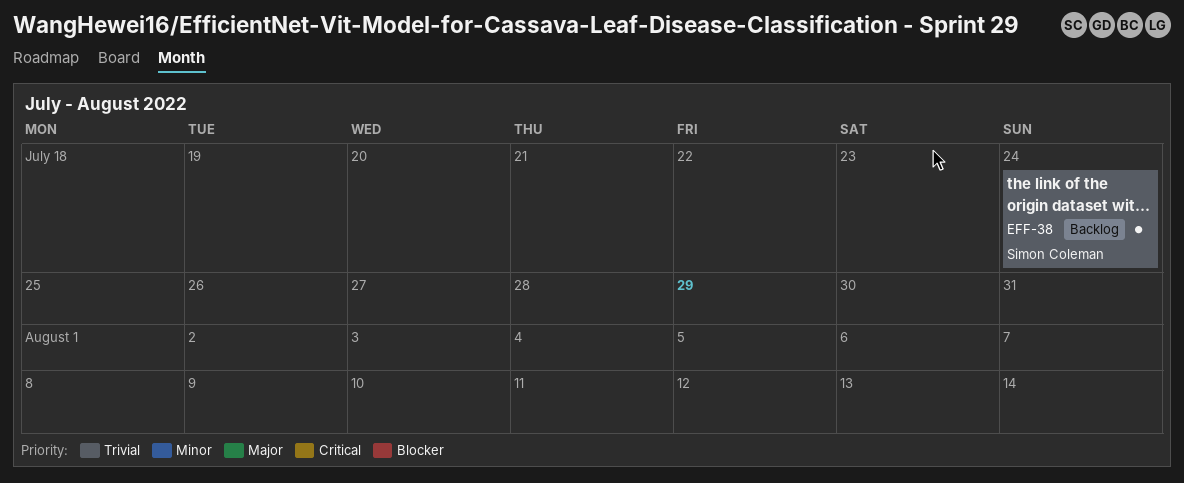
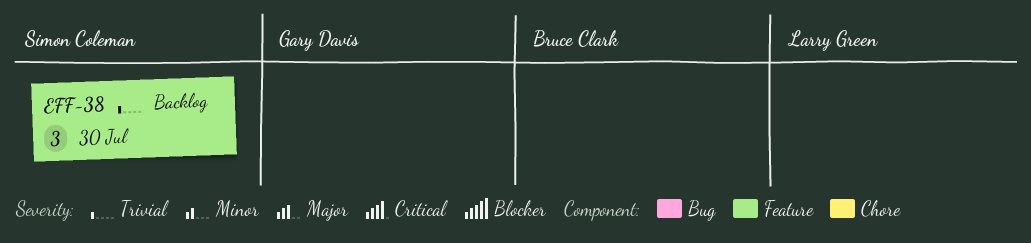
EFF-38, estimate: 1 -> 3
EFF-38, due: Jul 24 -> Jul 30

